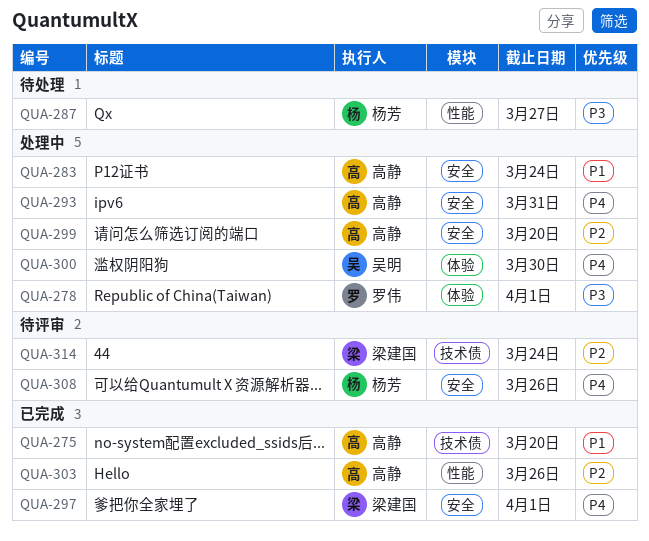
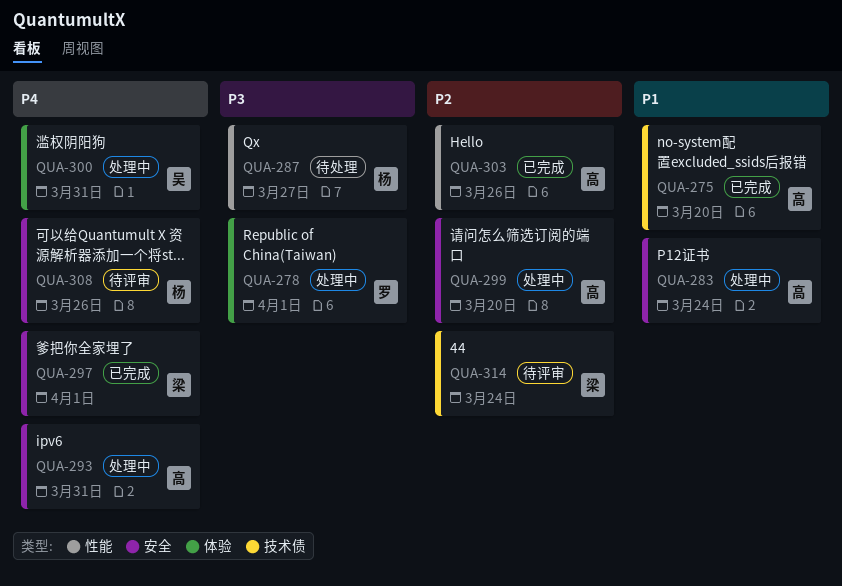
QUA-300, due: Mar 30 -> Mar 31

